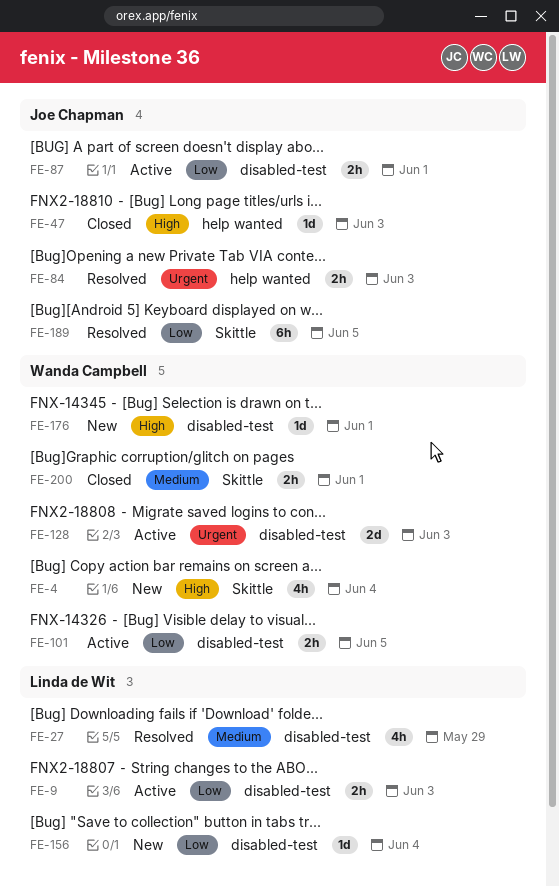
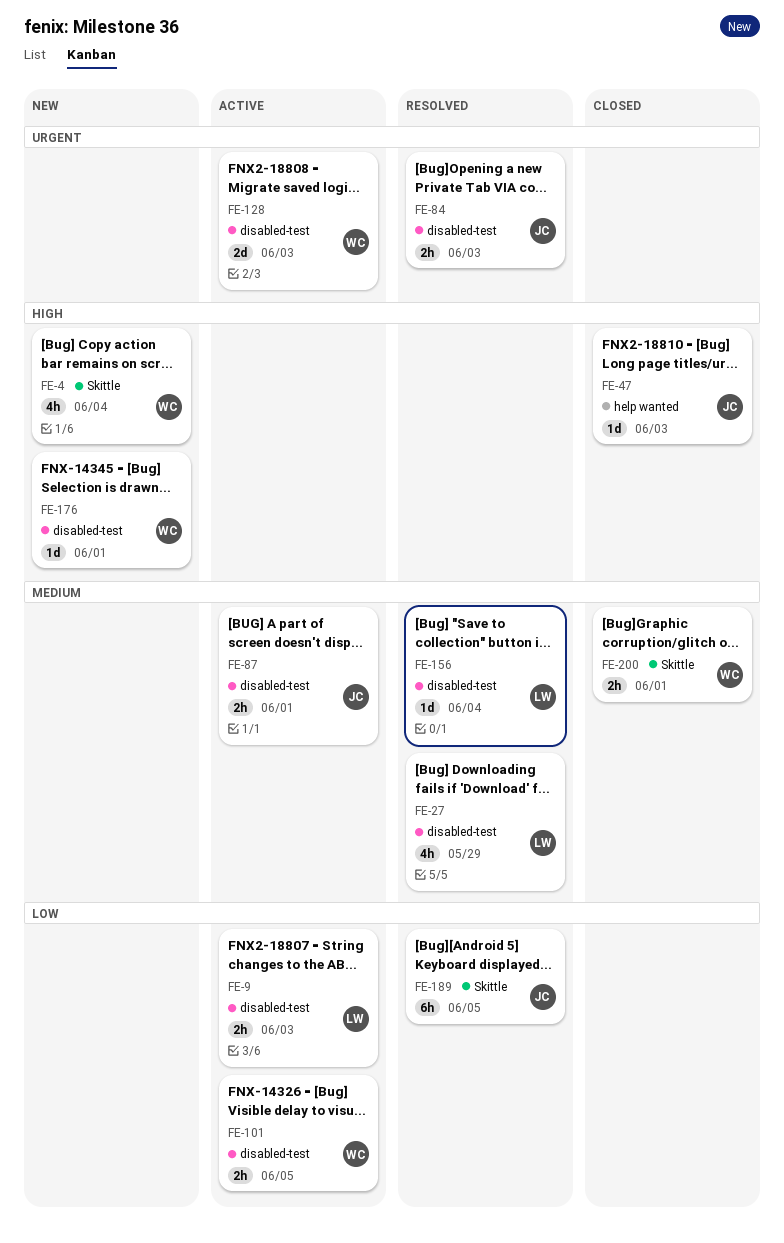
FE-84, label: help wanted -> disabled-test
FE-87, priority: Low -> Medium
FE-156, status: New -> Resolved
FE-156, priority: Low -> Medium

